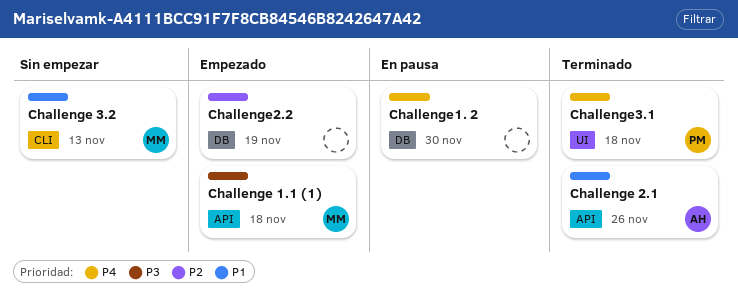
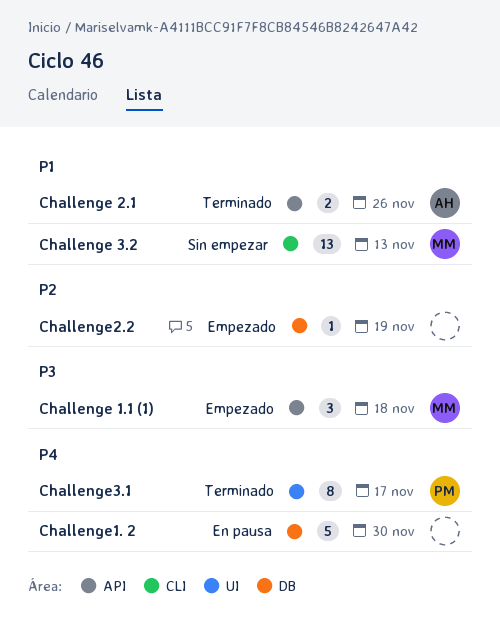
Challenge3.1, due: Nov 18 -> Nov 17

